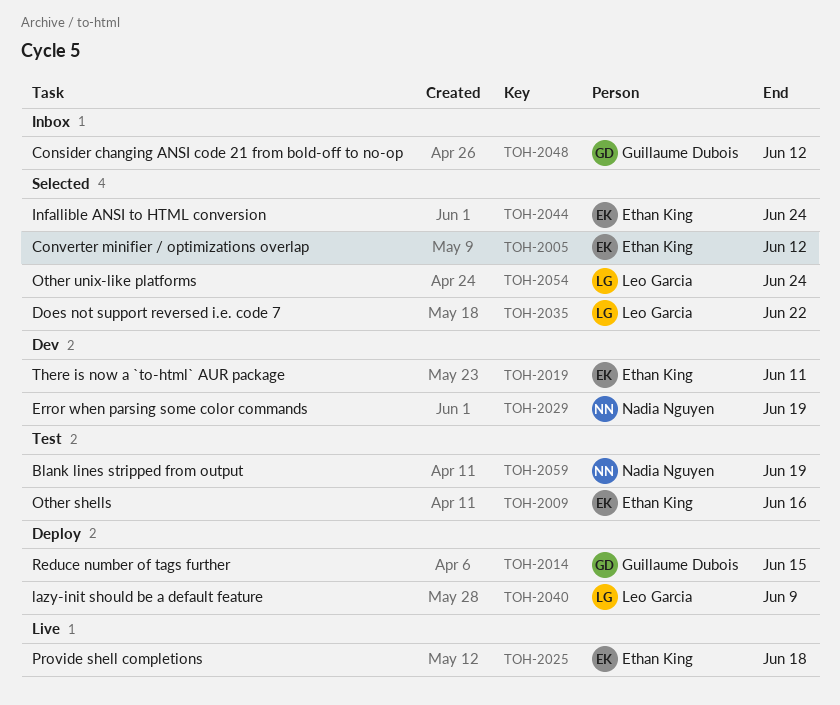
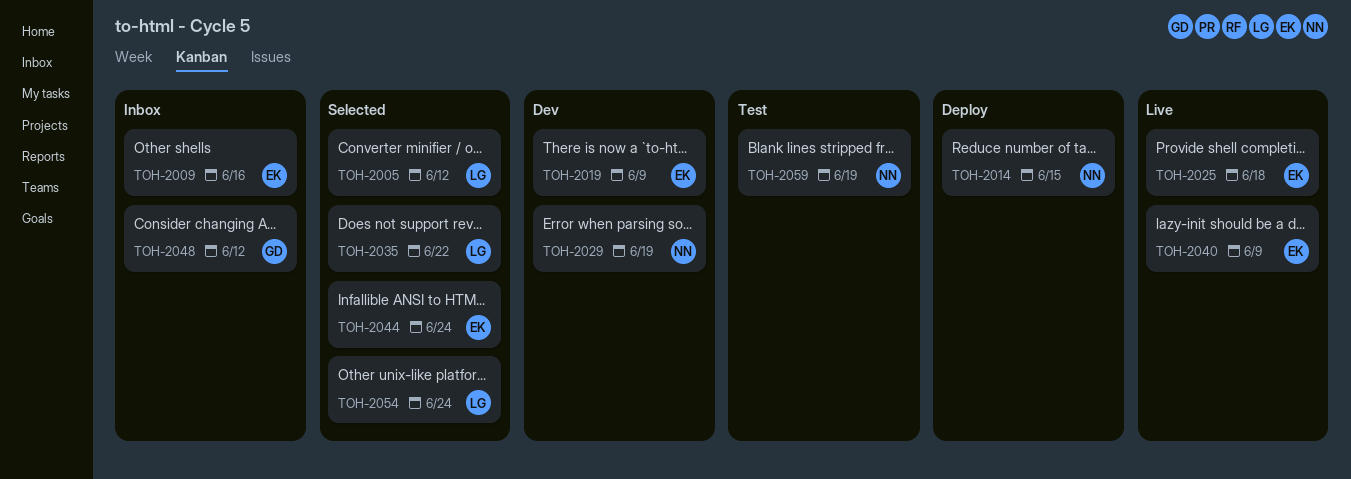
TOH-2005, owner: Ethan King -> Leo Garcia
TOH-2009, status: Test -> Inbox
TOH-2014, owner: Guillaume Dubois -> Nadia Nguyen
TOH-2019, due: Jun 11 -> Jun 9
TOH-2040, status: Deploy -> Live
TOH-2040, owner: Leo Garcia -> Ethan King

